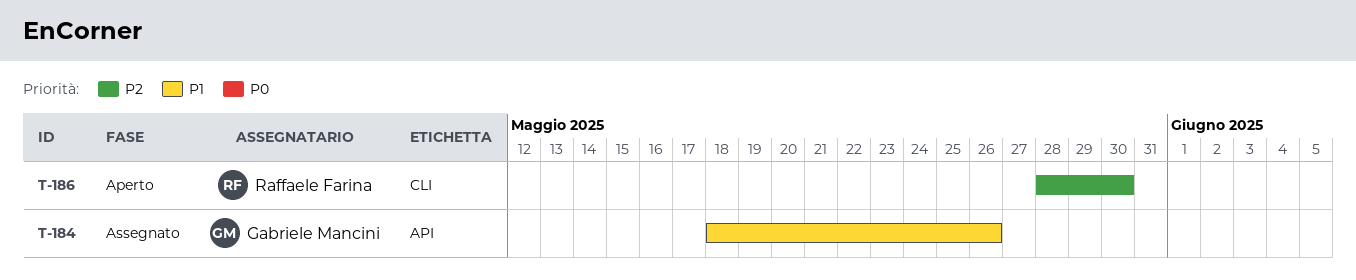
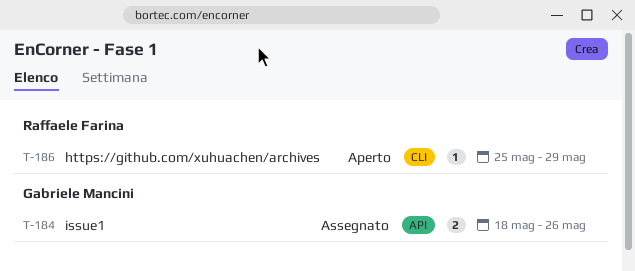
T-186, start: May 28 -> May 25
T-186, due: May 30 -> May 29

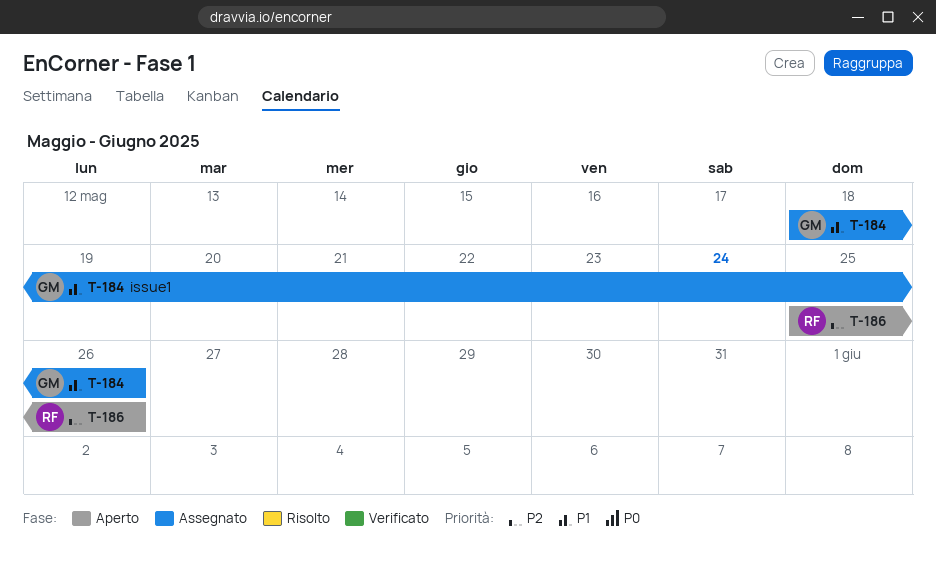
T-186, due: May 29 -> May 26

